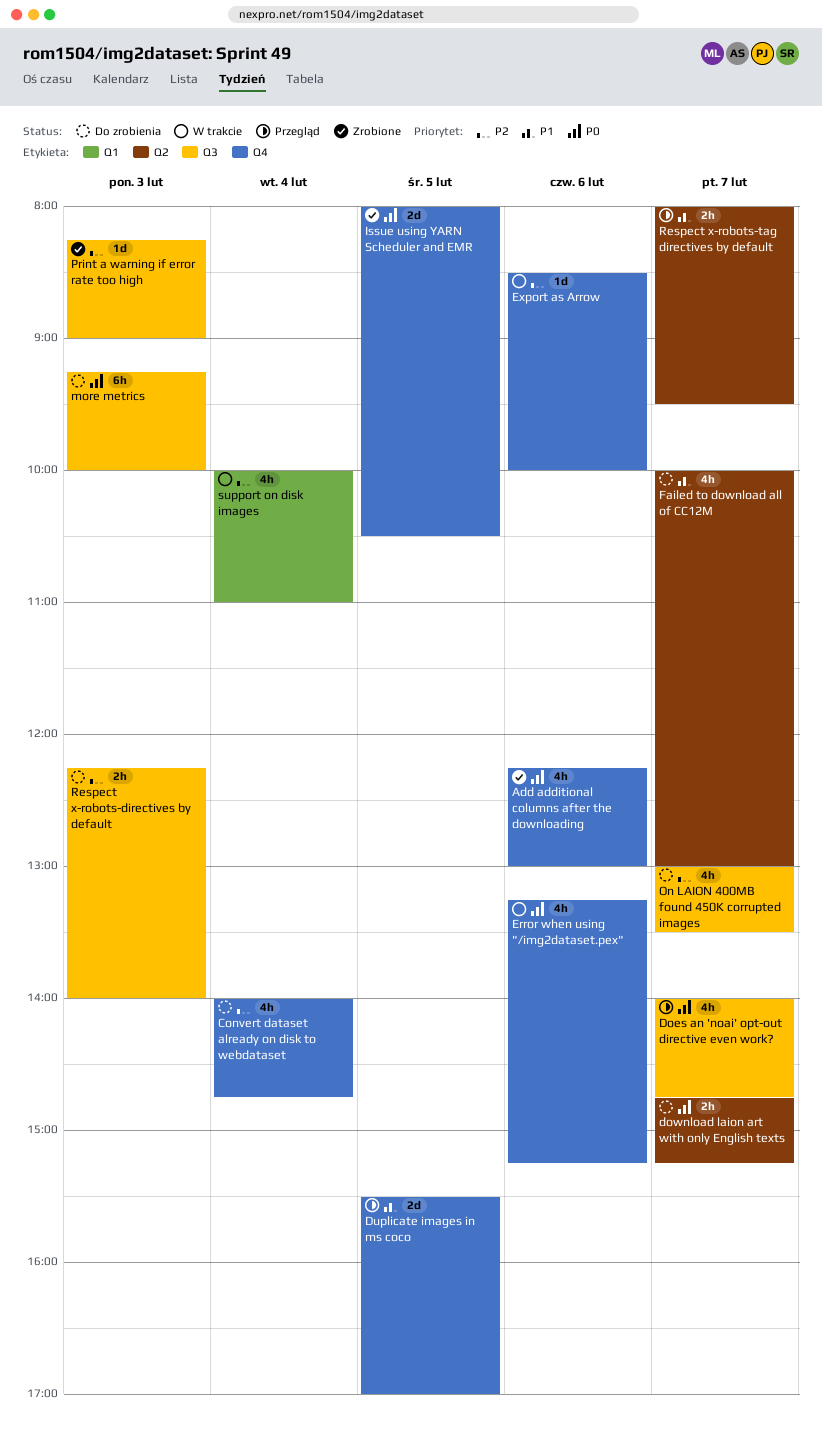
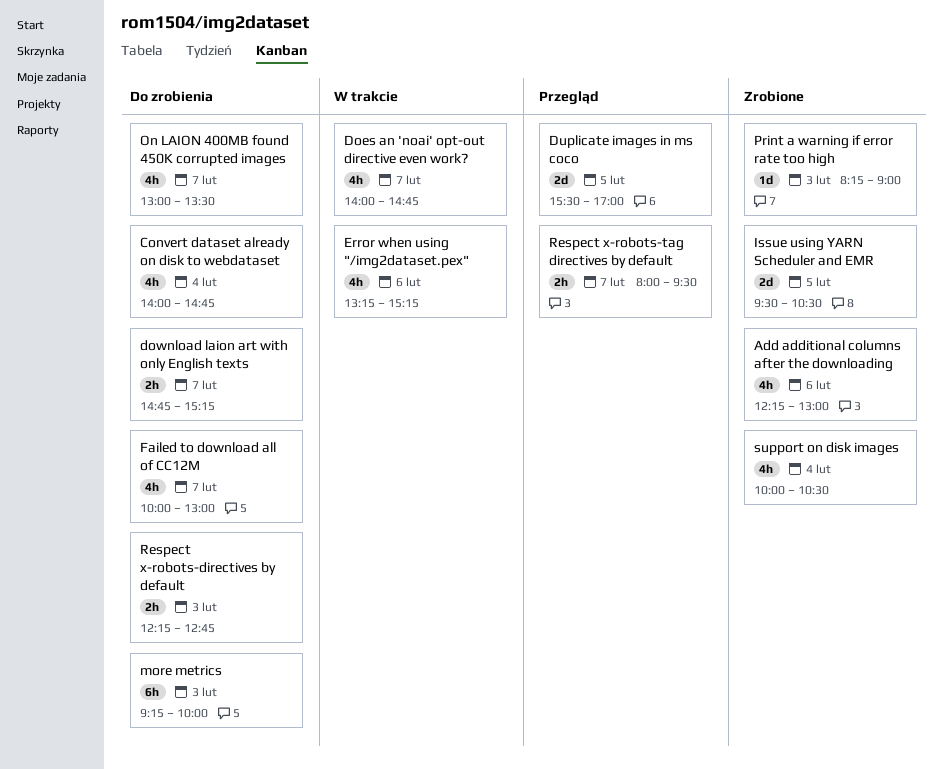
Does an 'noai' opt-out directive even work?, status: Przegląd -> W trakcie
Export as Arrow: present -> none
Issue using YARN Scheduler and EMR, begins: 08:00 -> 09:30
Respect x-robots-directives by default, ends: 14:00 -> 12:45
support on disk images, status: W trakcie -> Zrobione
support on disk images, ends: 11:00 -> 10:30

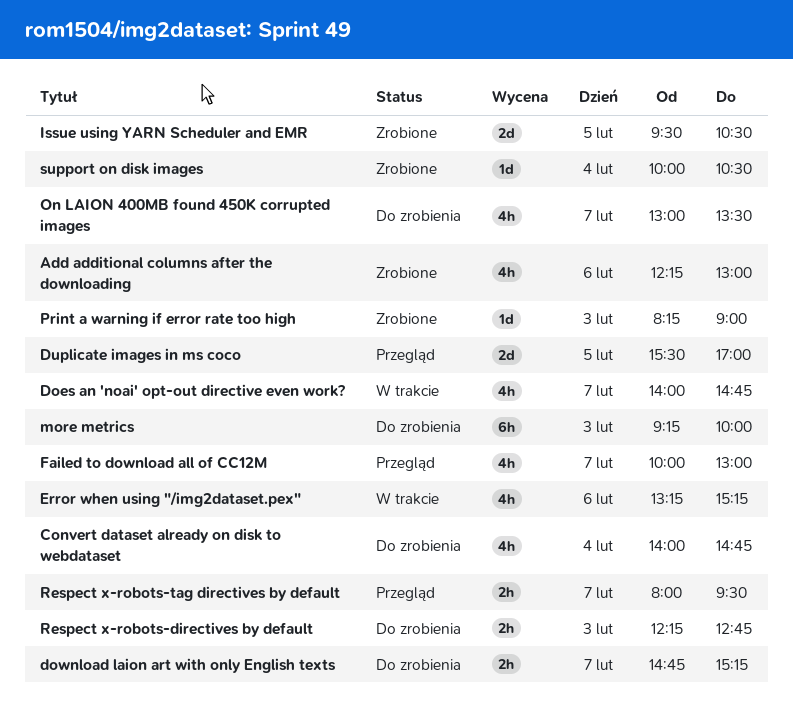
Failed to download all of CC12M, status: Do zrobienia -> Przegląd
support on disk images, estimate: 4h -> 1d

